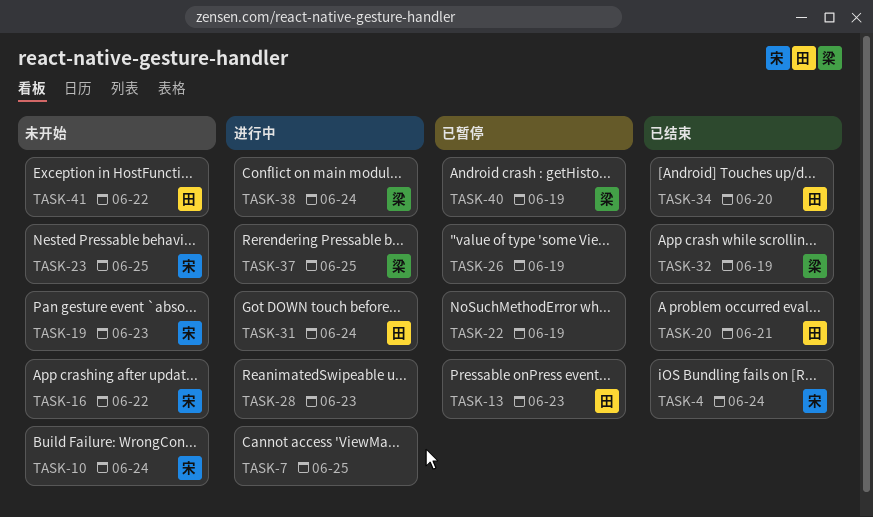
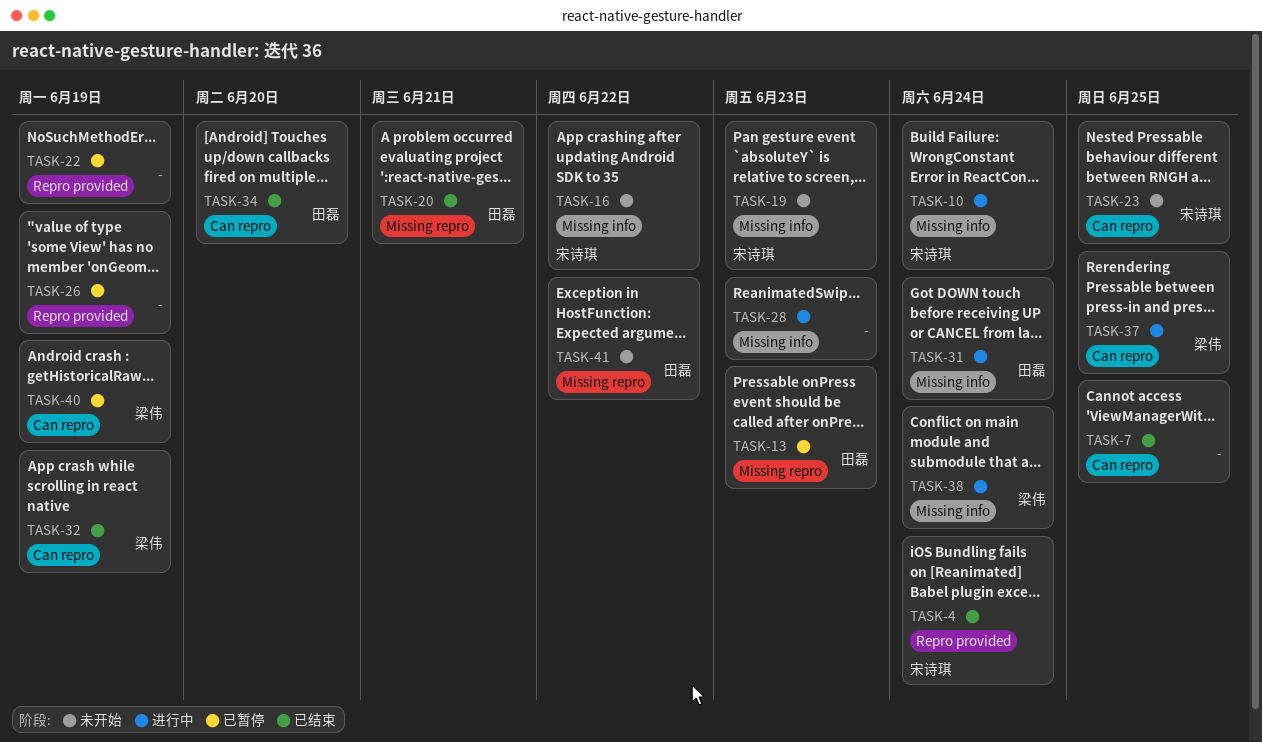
TASK-7, status: 进行中 -> 已结束
TASK-10, status: 未开始 -> 进行中

